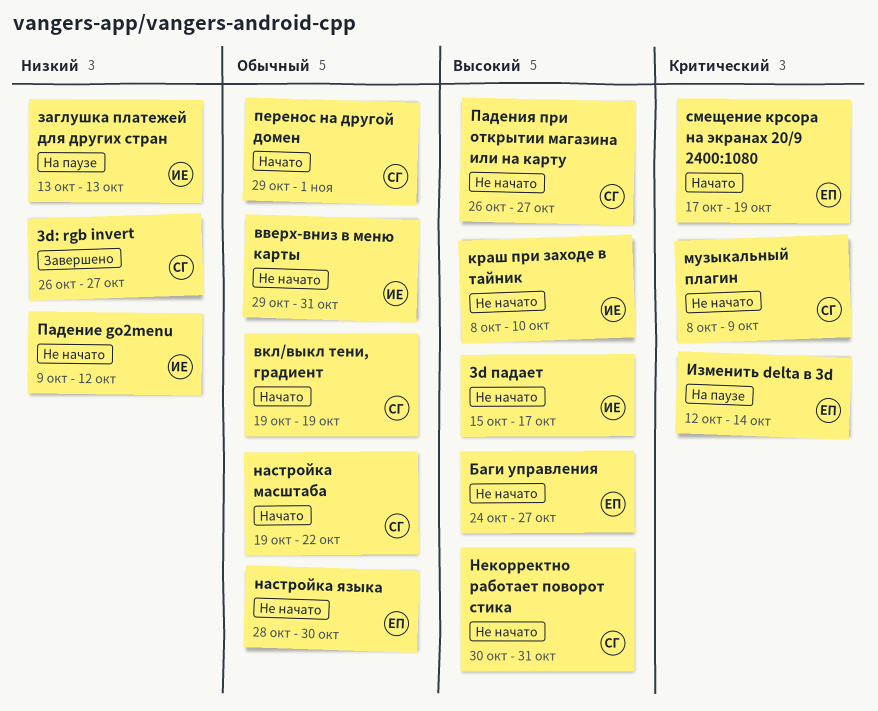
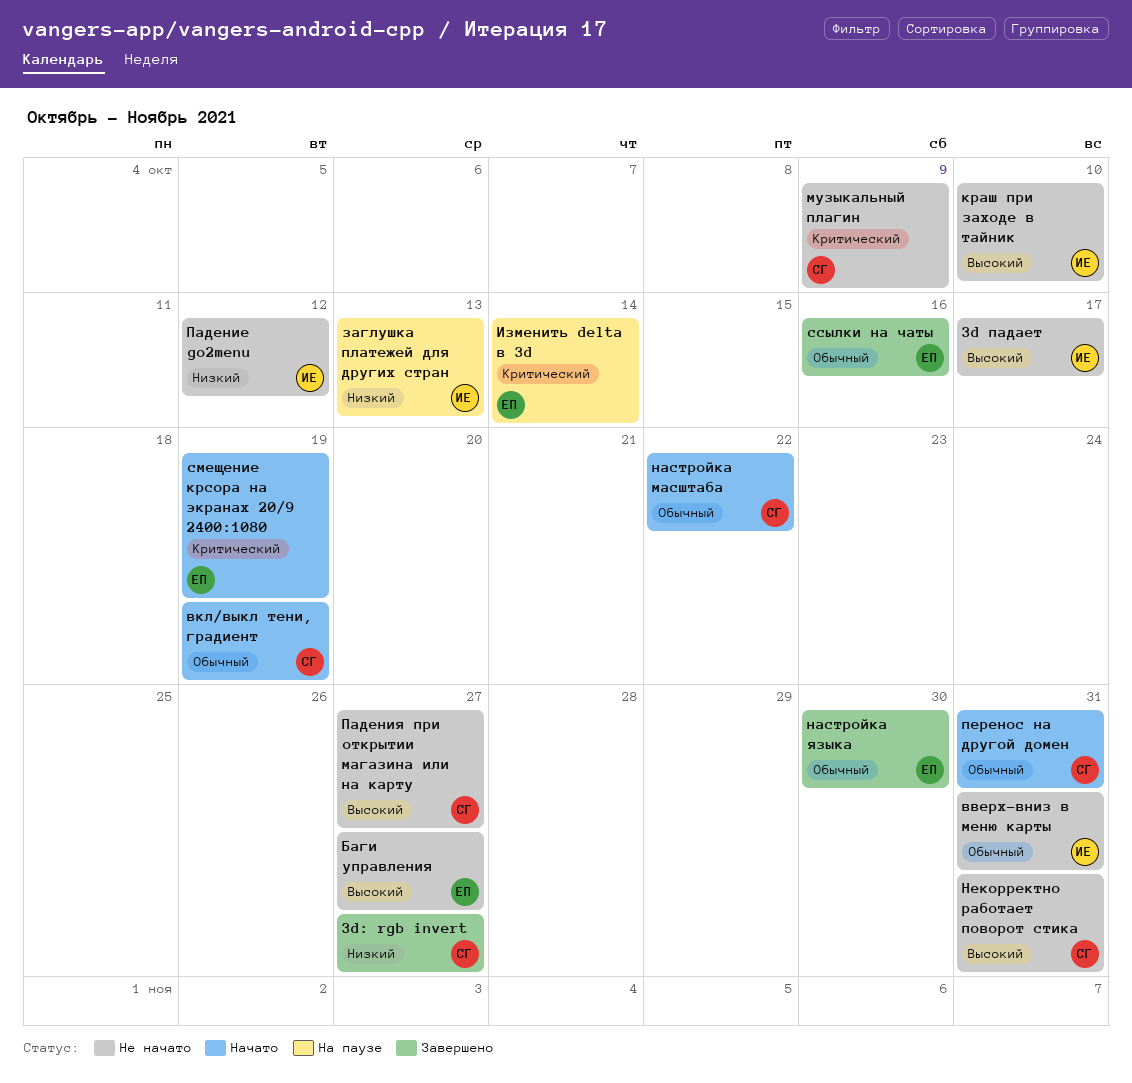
настройка языка, status: Не начато -> Завершено
перенос на другой домен, due: Nov 1 -> Oct 31
ссылки на чаты: none -> present

